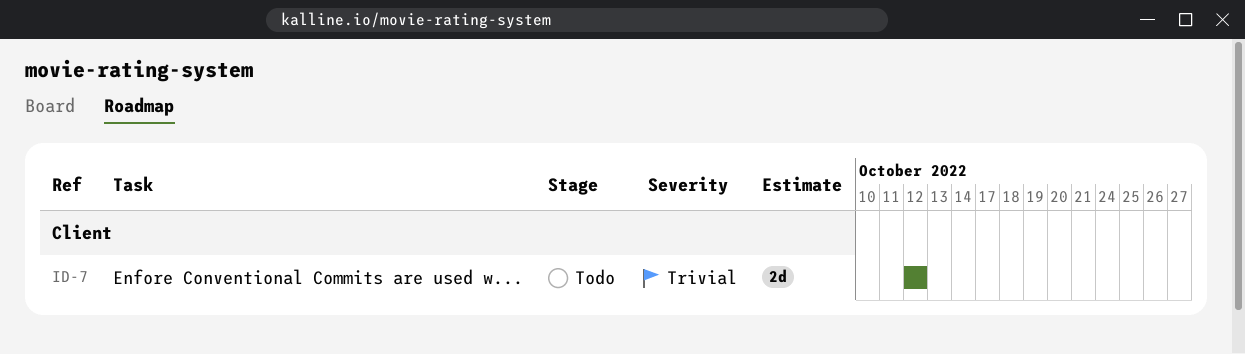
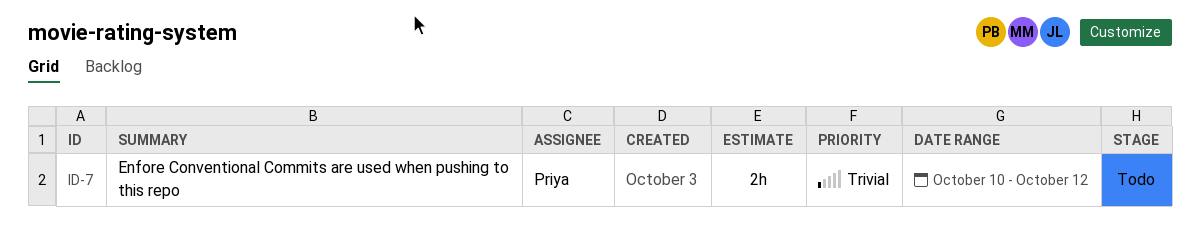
ID-7, estimate: 2d -> 2h
ID-7, start: Oct 12 -> Oct 10

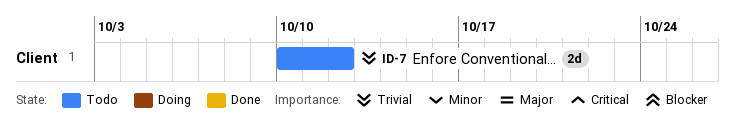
ID-7, estimate: 2h -> 2d

